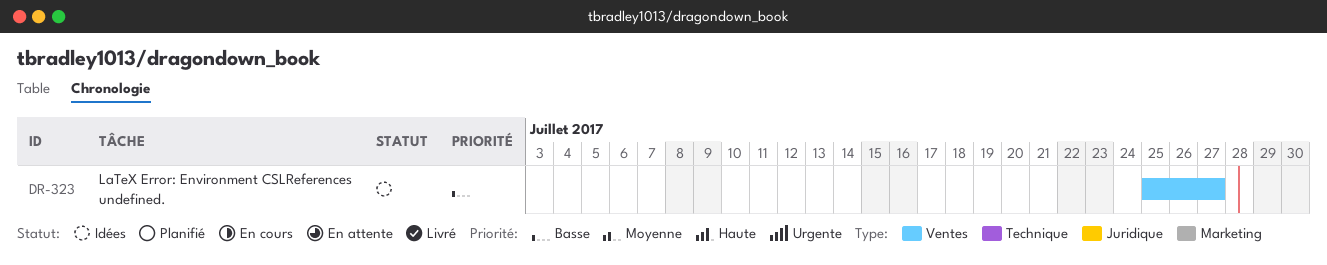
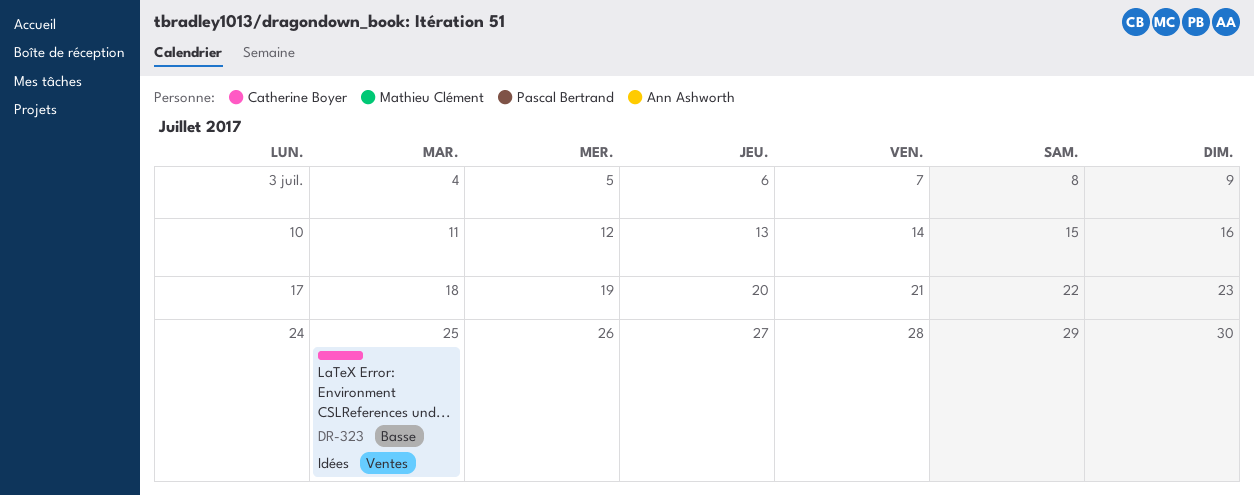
DR-323, due: Jul 27 -> Jul 25

